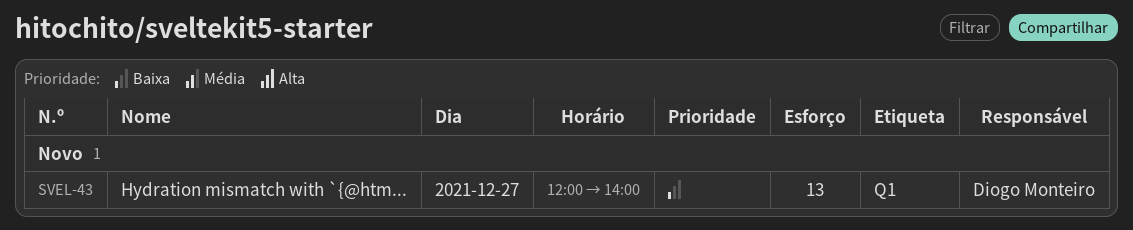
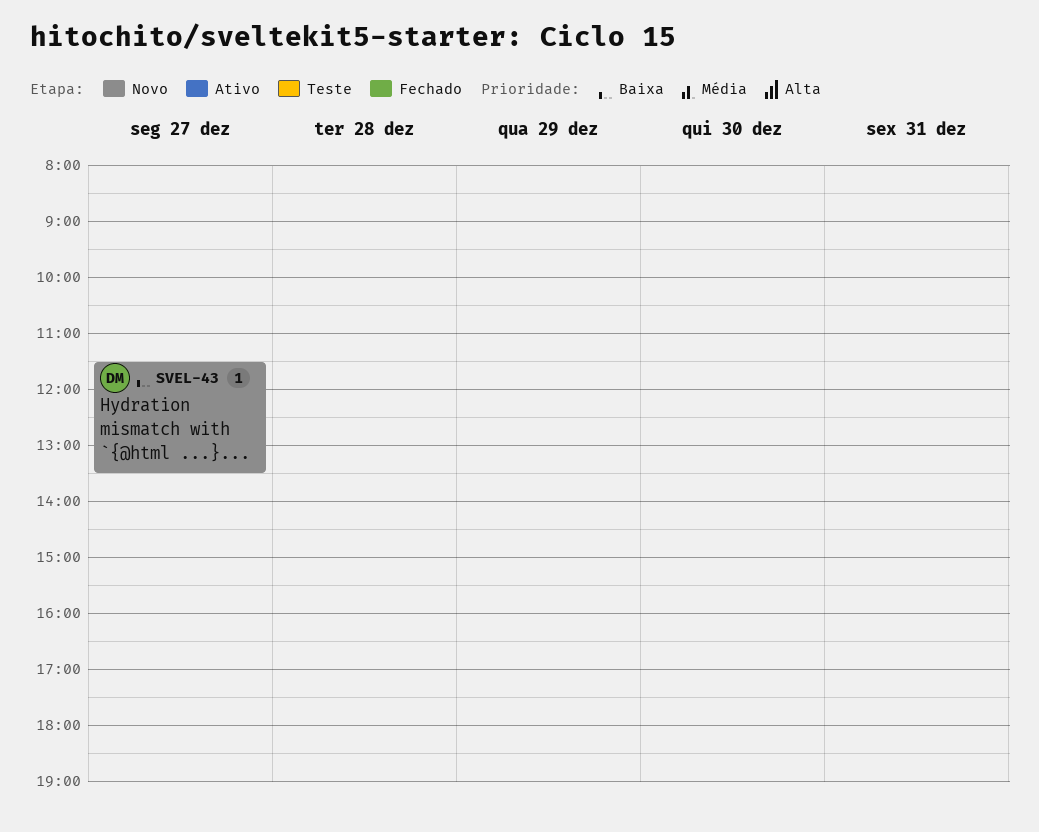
SVEL-43, estimate: 13 -> 1
SVEL-43, begins: 12:00 -> 11:30
SVEL-43, ends: 14:00 -> 13:30

